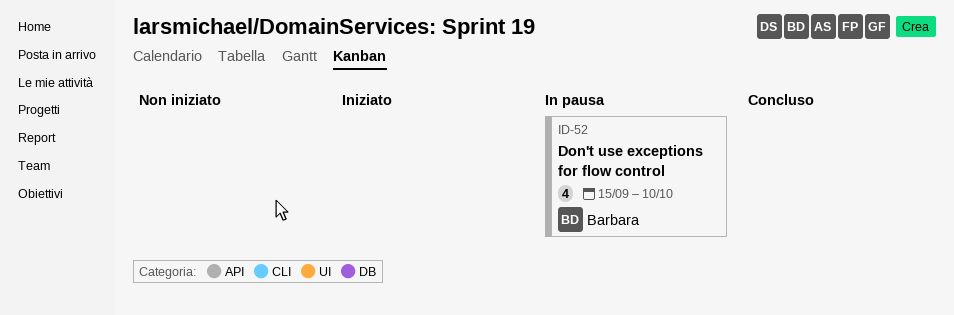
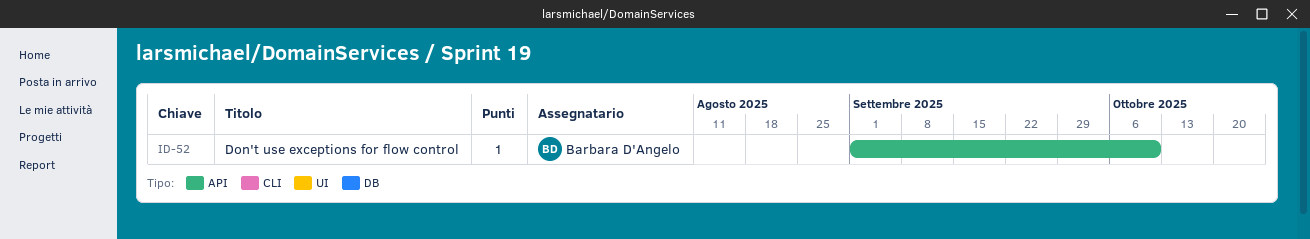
ID-52, estimate: 4 -> 1
ID-52, start: Sep 15 -> Sep 1

